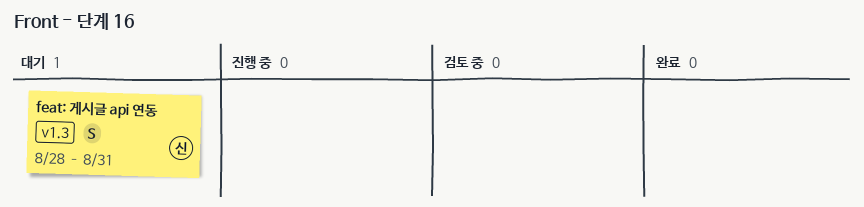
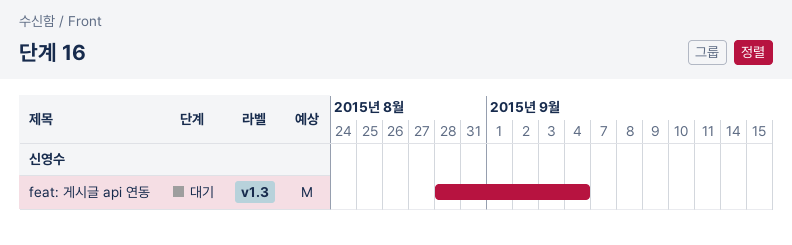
feat: 게시글 api 연동, estimate: S -> M
feat: 게시글 api 연동, due: Aug 31 -> Sep 4

